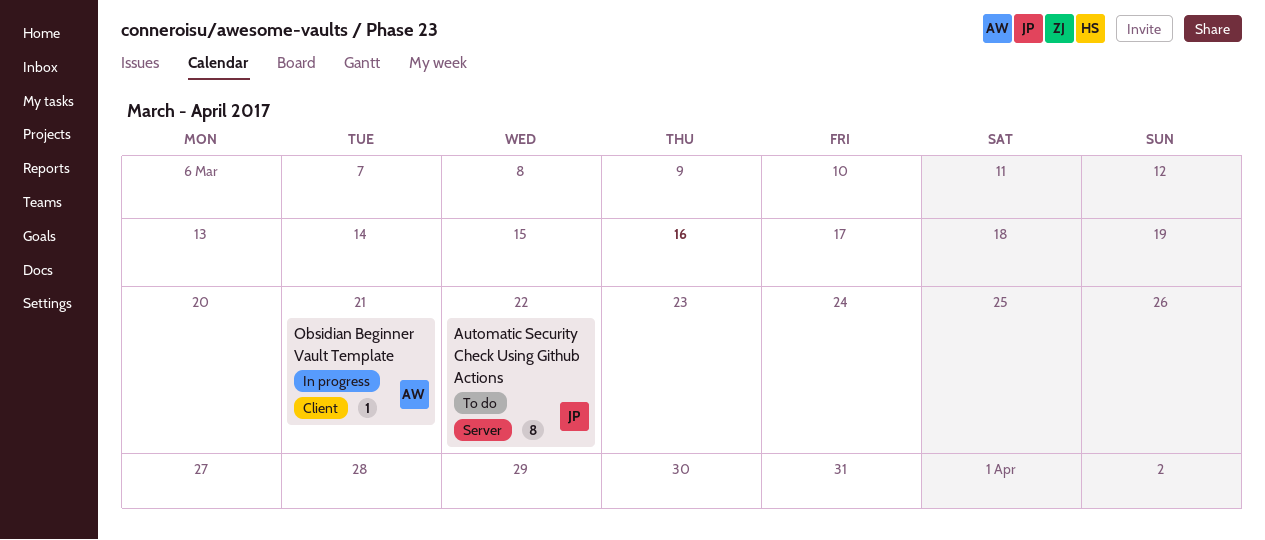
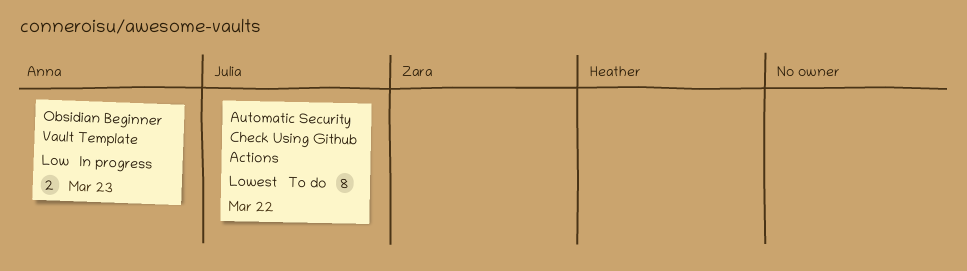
Obsidian Beginner Vault Template, estimate: 1 -> 2
Obsidian Beginner Vault Template, due: Mar 21 -> Mar 23

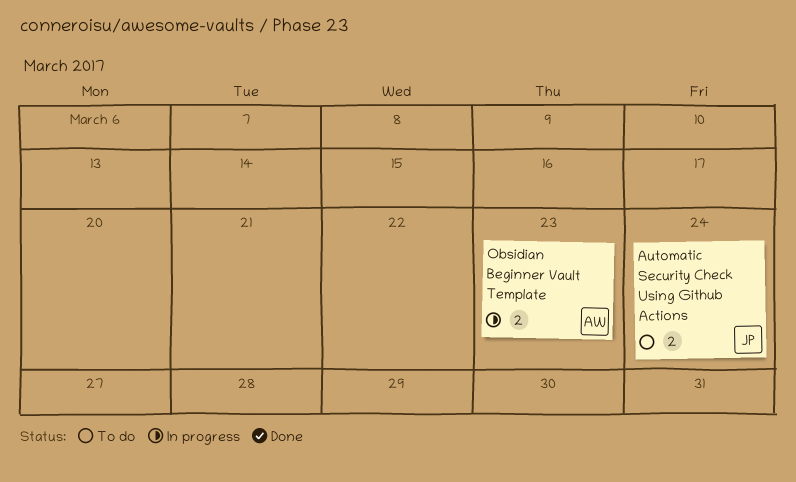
Automatic Security Check Using Github Actions, estimate: 8 -> 2
Automatic Security Check Using Github Actions, due: Mar 22 -> Mar 24

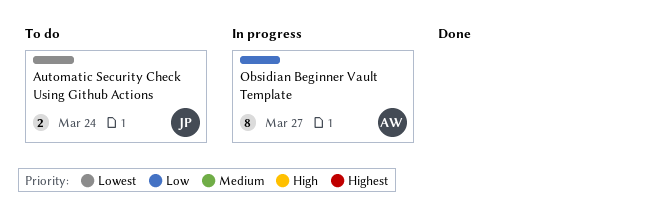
Obsidian Beginner Vault Template, estimate: 2 -> 8
Obsidian Beginner Vault Template, due: Mar 23 -> Mar 27

